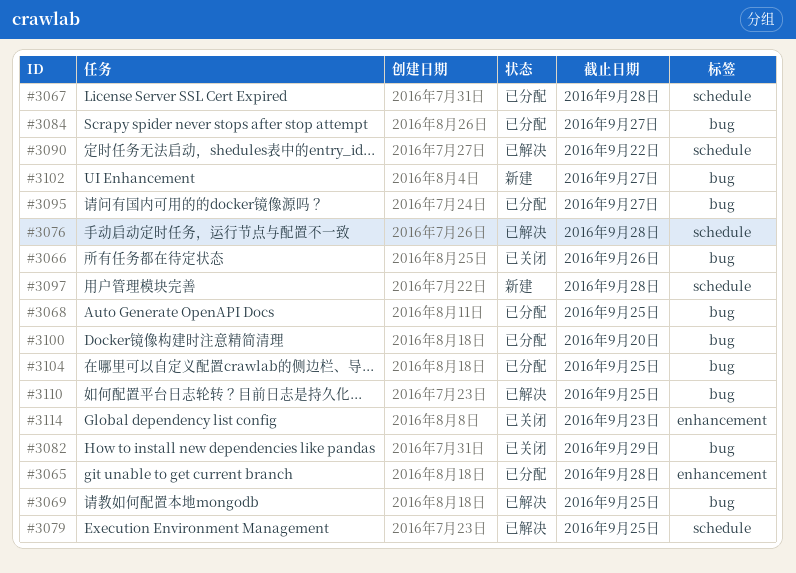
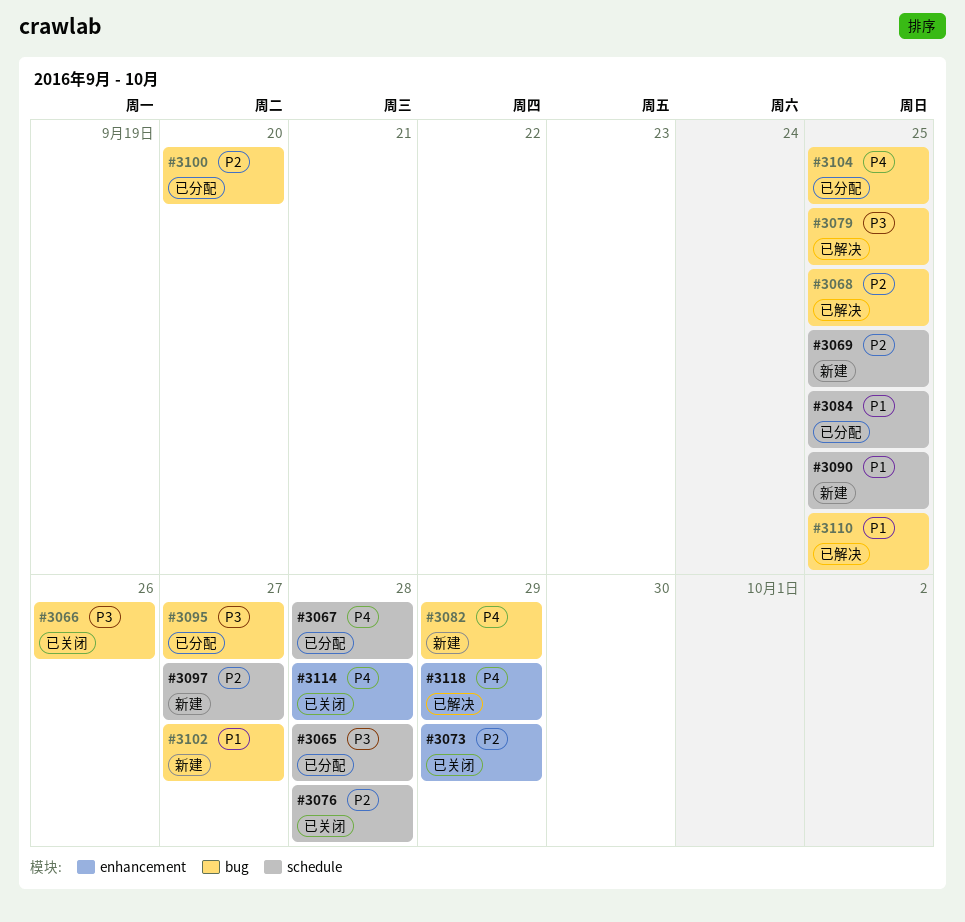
#3065, label: enhancement -> schedule
#3068, status: 已分配 -> 已解决
#3069, status: 已解决 -> 新建
#3069, label: bug -> schedule
#3073: none -> present
#3076, status: 已解决 -> 已关闭
#3079, label: schedule -> bug
#3082, status: 已关闭 -> 新建
#3084, label: bug -> schedule
#3084, due: Sep 27 -> Sep 25
#3090, status: 已解决 -> 新建
#3090, due: Sep 22 -> Sep 25
#3097, due: Sep 28 -> Sep 27
#3114, due: Sep 23 -> Sep 28
#3118: none -> present

